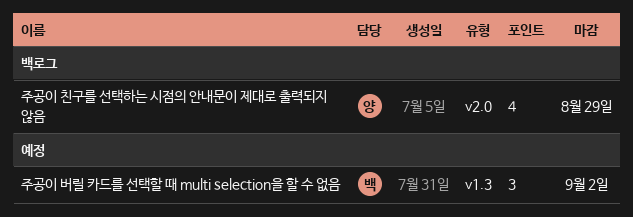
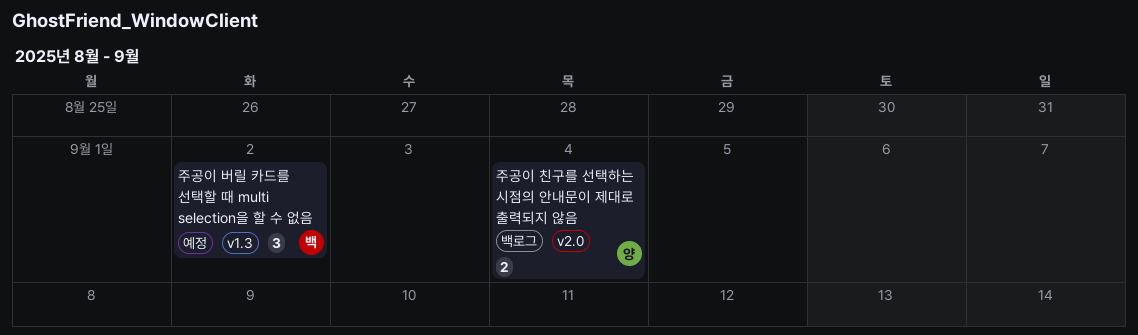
주공이 친구를 선택하는 시점의 안내문이 제대로 출력되지 않음, estimate: 4 -> 2
주공이 친구를 선택하는 시점의 안내문이 제대로 출력되지 않음, due: Aug 29 -> Sep 4

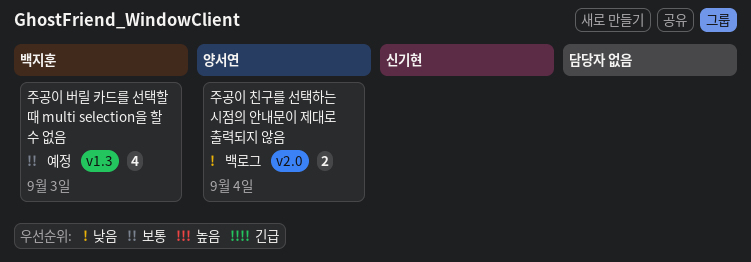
주공이 버릴 카드를 선택할 때 multi selection을 할 수 없음, estimate: 3 -> 4
주공이 버릴 카드를 선택할 때 multi selection을 할 수 없음, due: Sep 2 -> Sep 3

